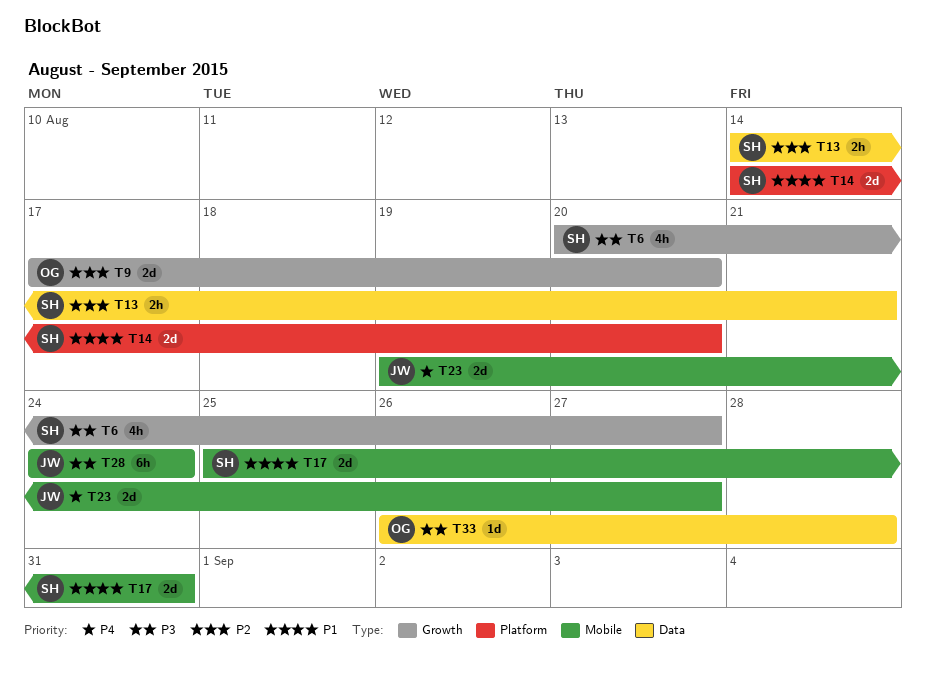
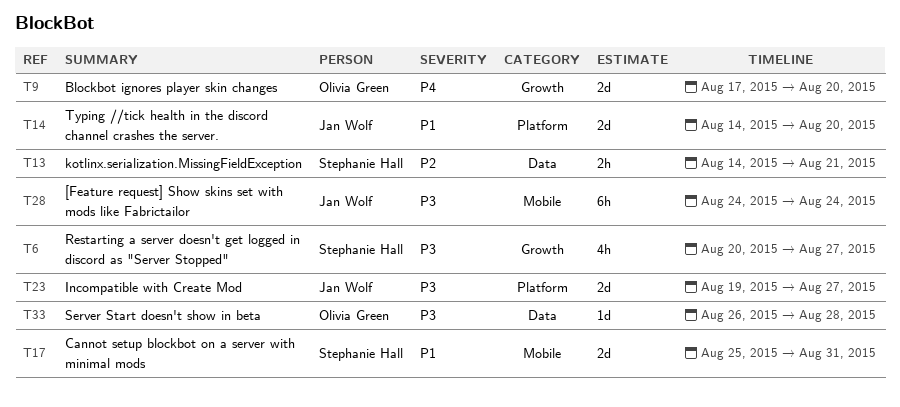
T9, priority: P2 -> P4
T14, owner: Stephanie Hall -> Jan Wolf
T23, priority: P4 -> P3
T23, label: Mobile -> Platform

